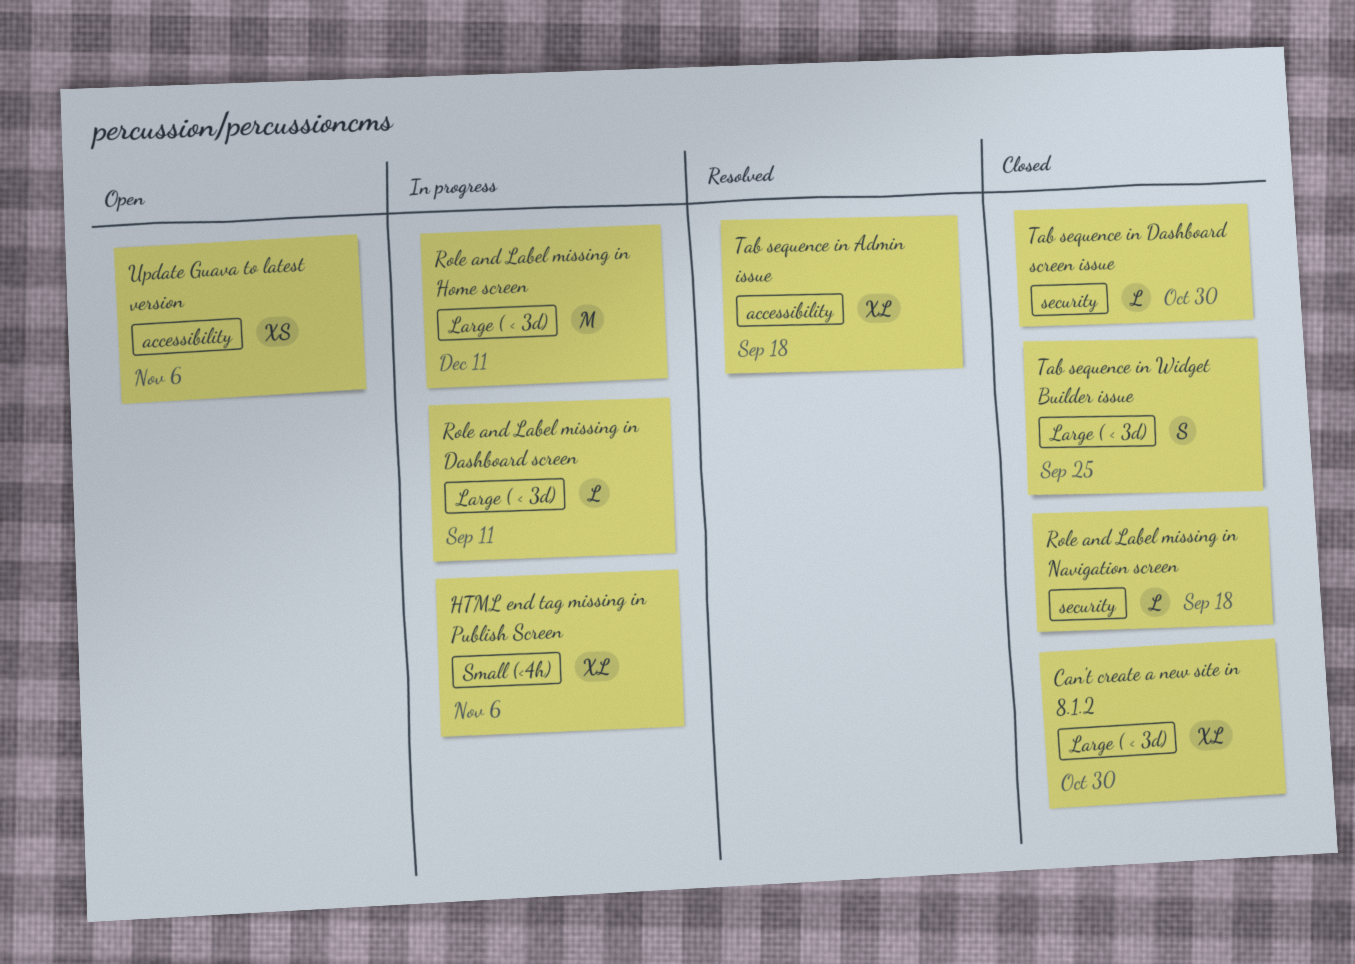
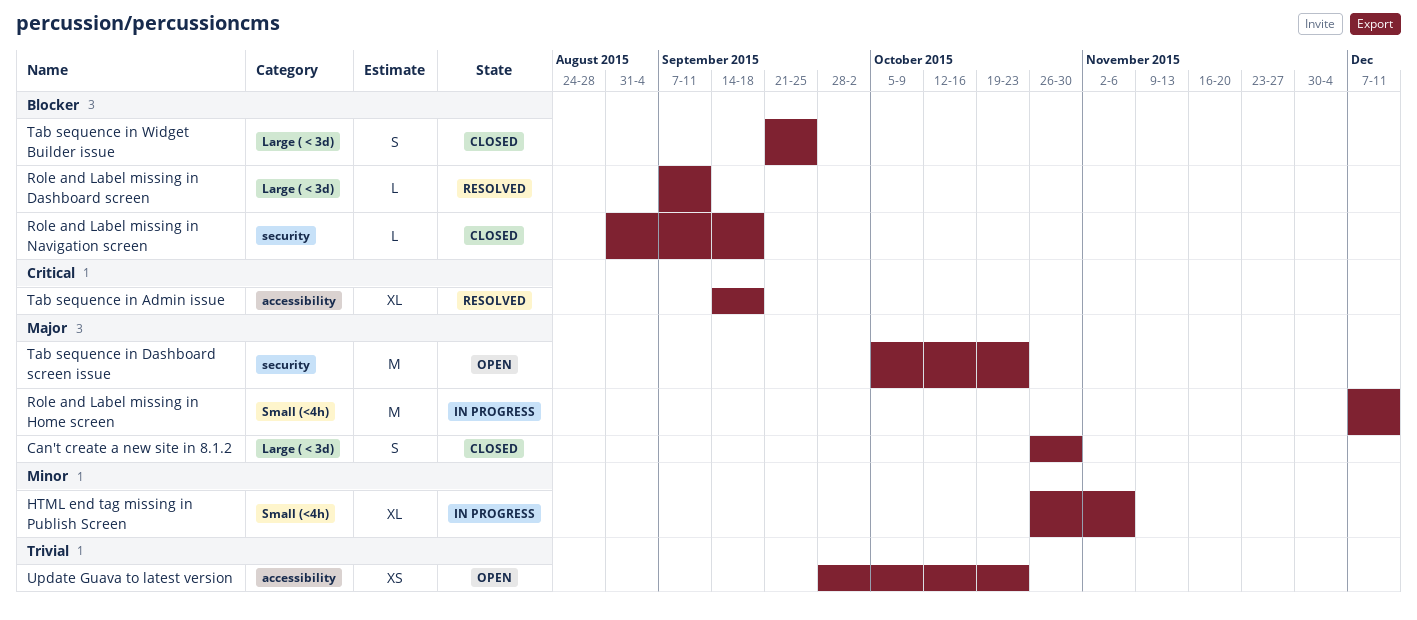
Can't create a new site in 8.1.2, estimate: XL -> S
Role and Label missing in Dashboard screen, status: In progress -> Resolved
Role and Label missing in Home screen, label: Large ( < 3d) -> Small (<4h)
Tab sequence in Dashboard screen issue, status: Closed -> Open
Tab sequence in Dashboard screen issue, estimate: L -> M
Tab sequence in Dashboard screen issue, due: Oct 30 -> Oct 23
Update Guava to latest version, due: Nov 6 -> Oct 23

